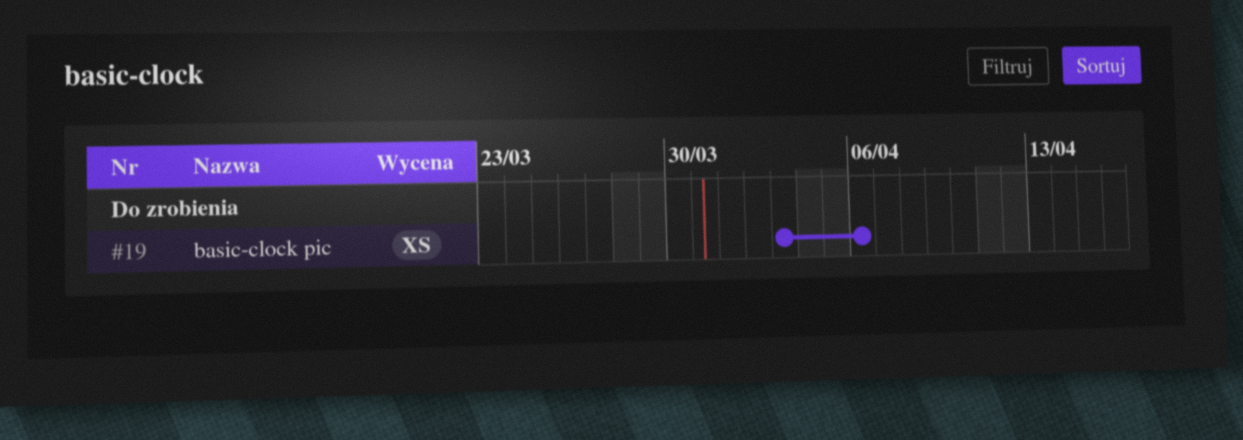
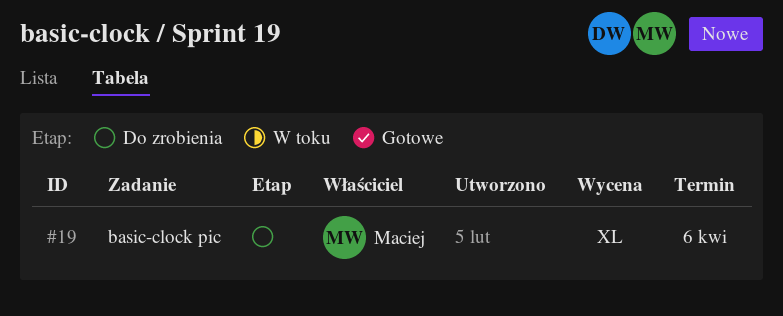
#19, estimate: XS -> XL

